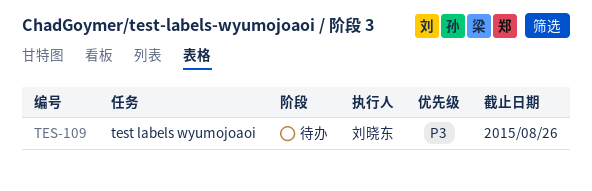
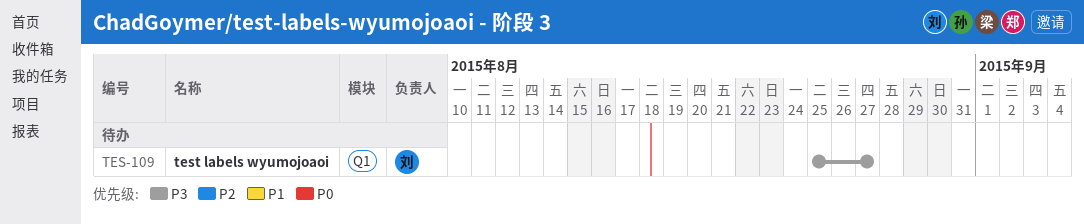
TES-109, due: Aug 26 -> Aug 27

